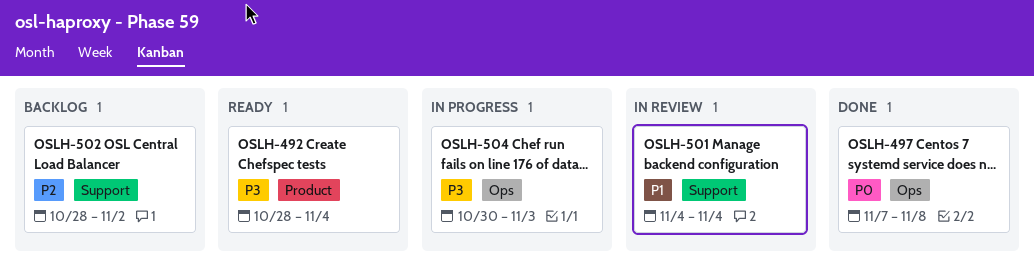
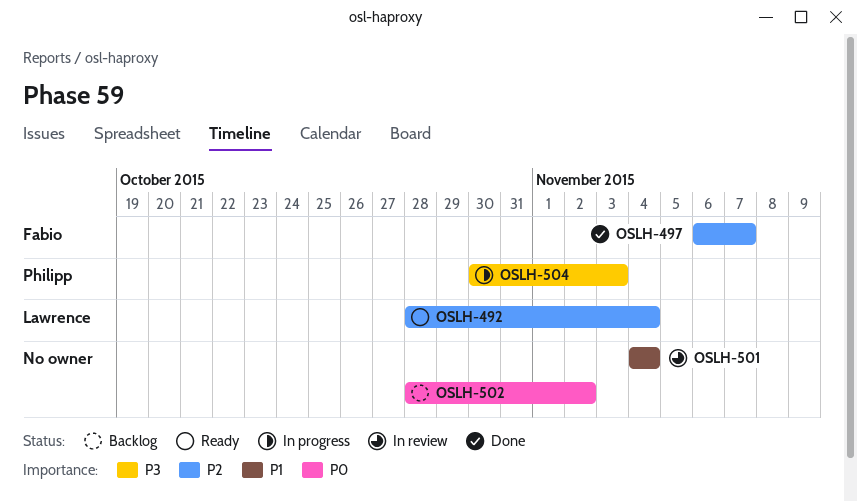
OSLH-492, priority: P3 -> P2
OSLH-497, priority: P0 -> P2
OSLH-497, start: Nov 7 -> Nov 6
OSLH-497, due: Nov 8 -> Nov 7
OSLH-502, priority: P2 -> P0

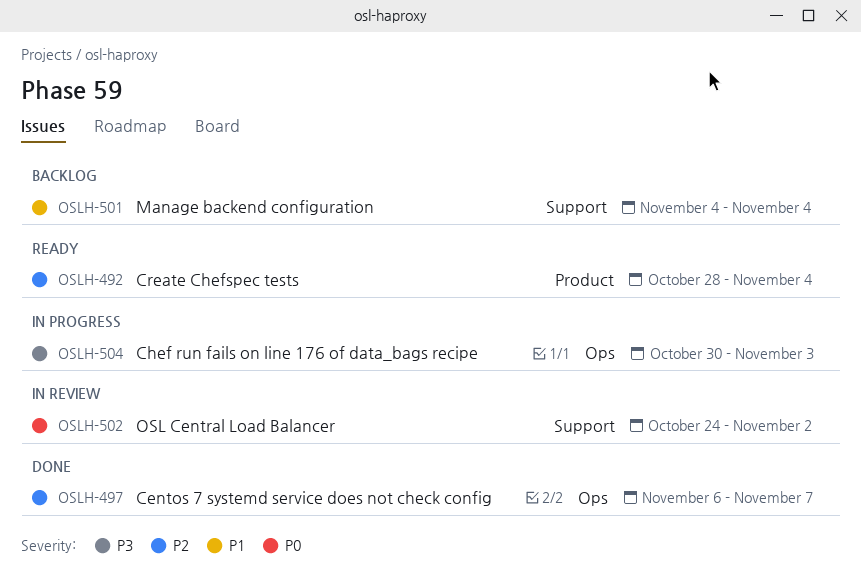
OSLH-501, status: In review -> Backlog
OSLH-502, status: Backlog -> In review
OSLH-502, start: Oct 28 -> Oct 24

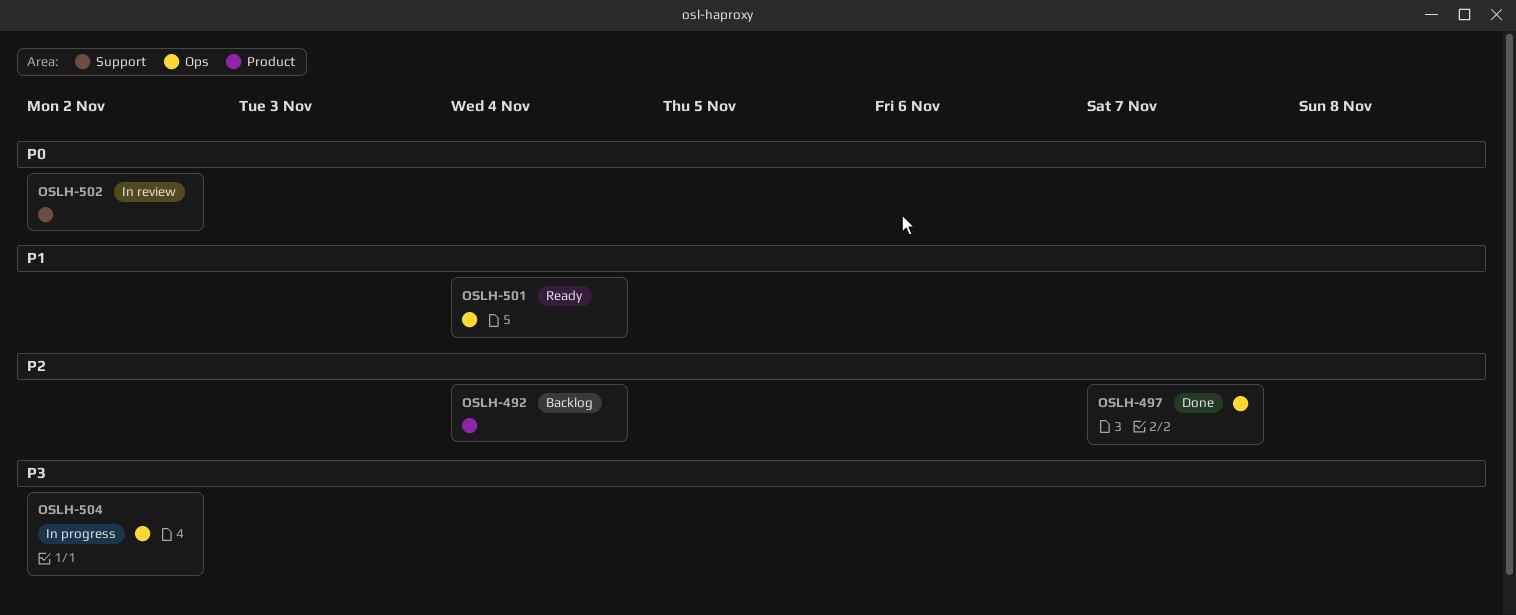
OSLH-492, status: Ready -> Backlog
OSLH-501, status: Backlog -> Ready
OSLH-501, label: Support -> Ops
OSLH-504, due: Nov 3 -> Nov 2

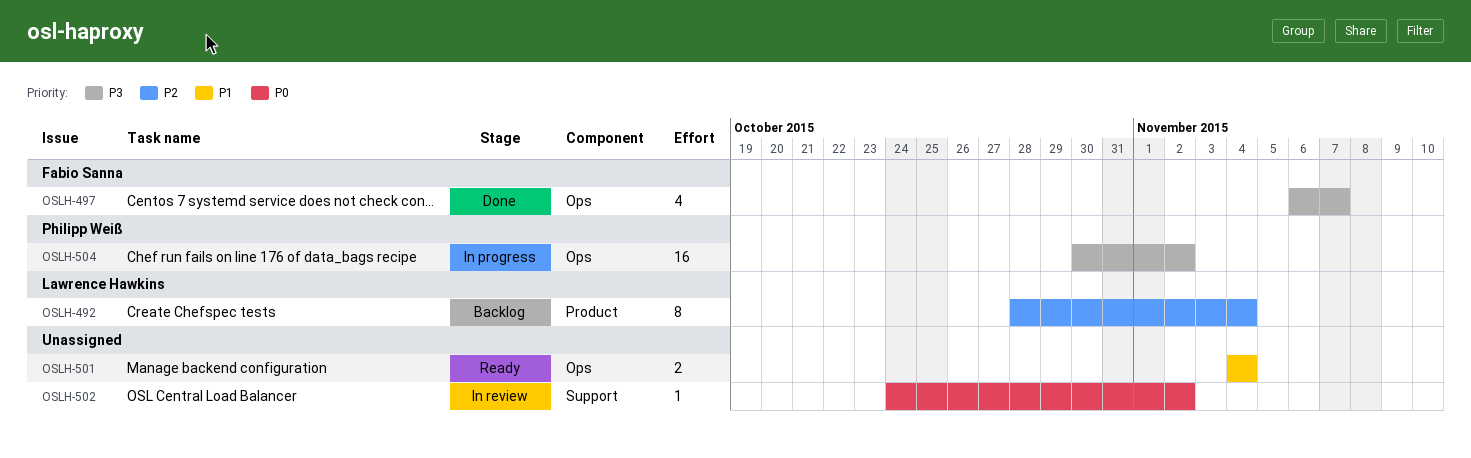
OSLH-497, priority: P2 -> P3

